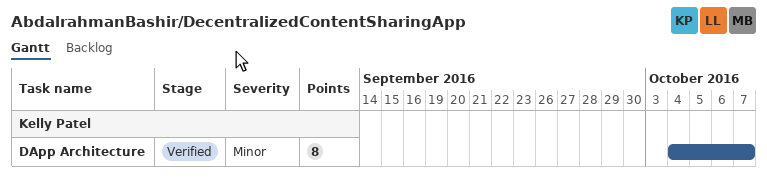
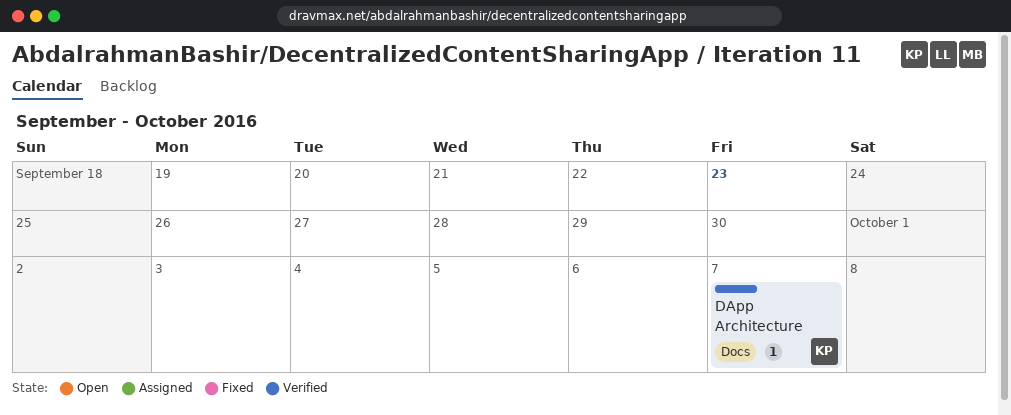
DApp Architecture, estimate: 8 -> 1

